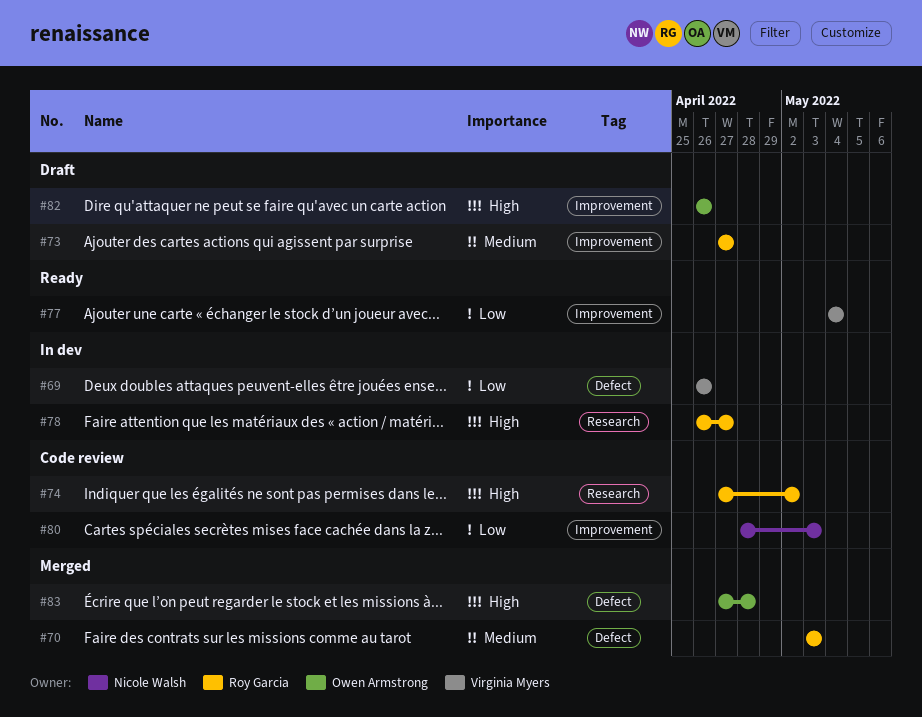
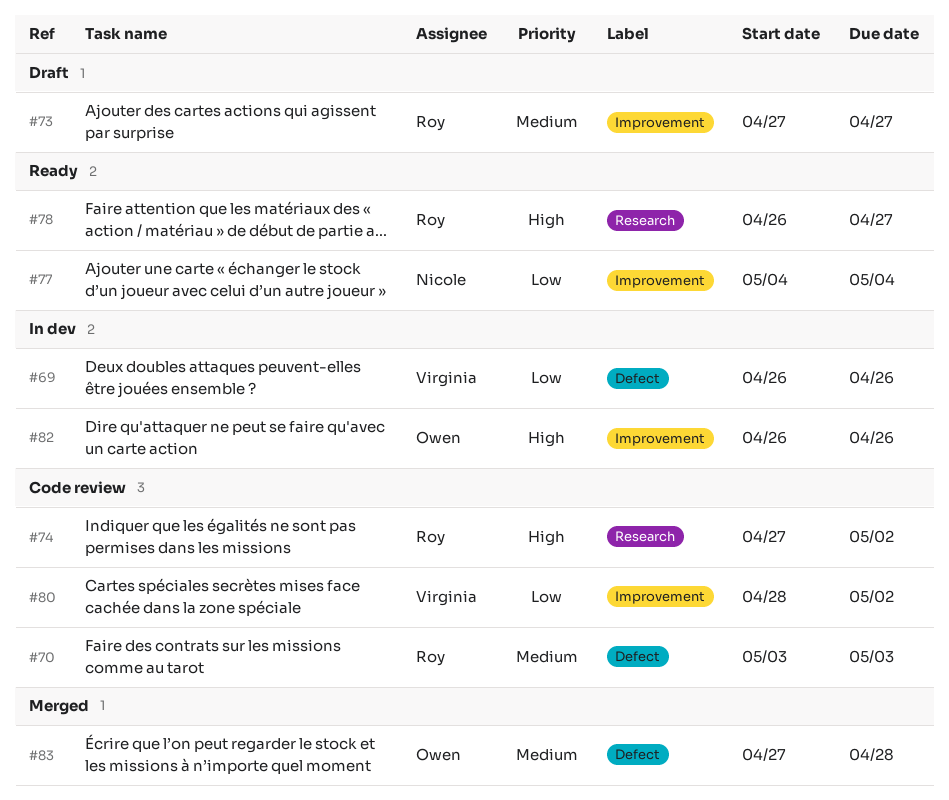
#70, status: Merged -> Code review
#77, owner: Virginia Myers -> Nicole Walsh
#78, status: In dev -> Ready
#80, owner: Nicole Walsh -> Virginia Myers
#80, due: May 3 -> May 2
#82, status: Draft -> In dev
#83, priority: High -> Medium

